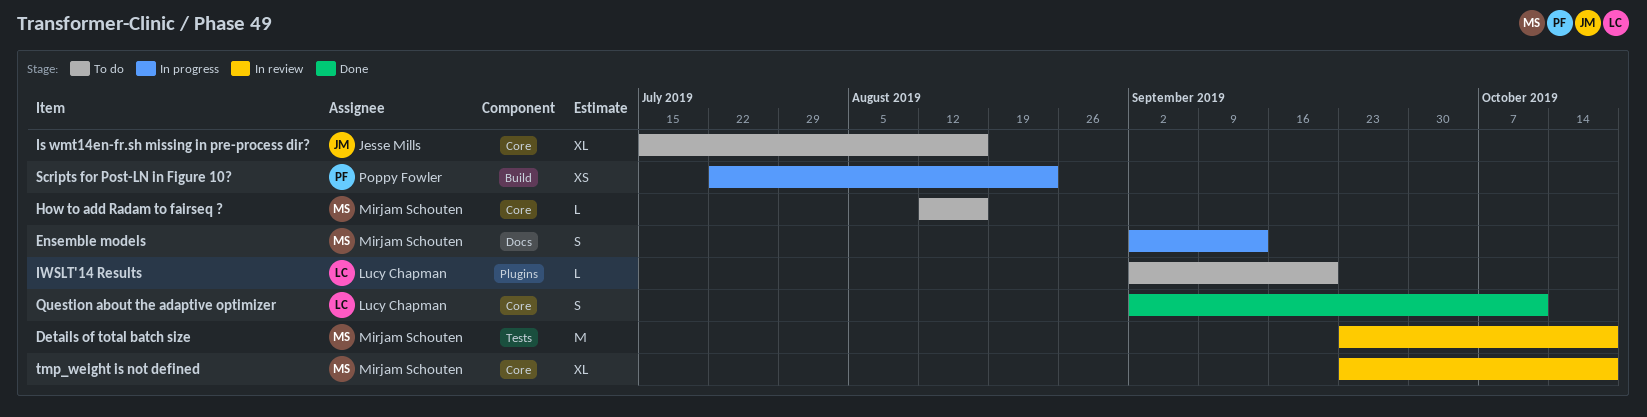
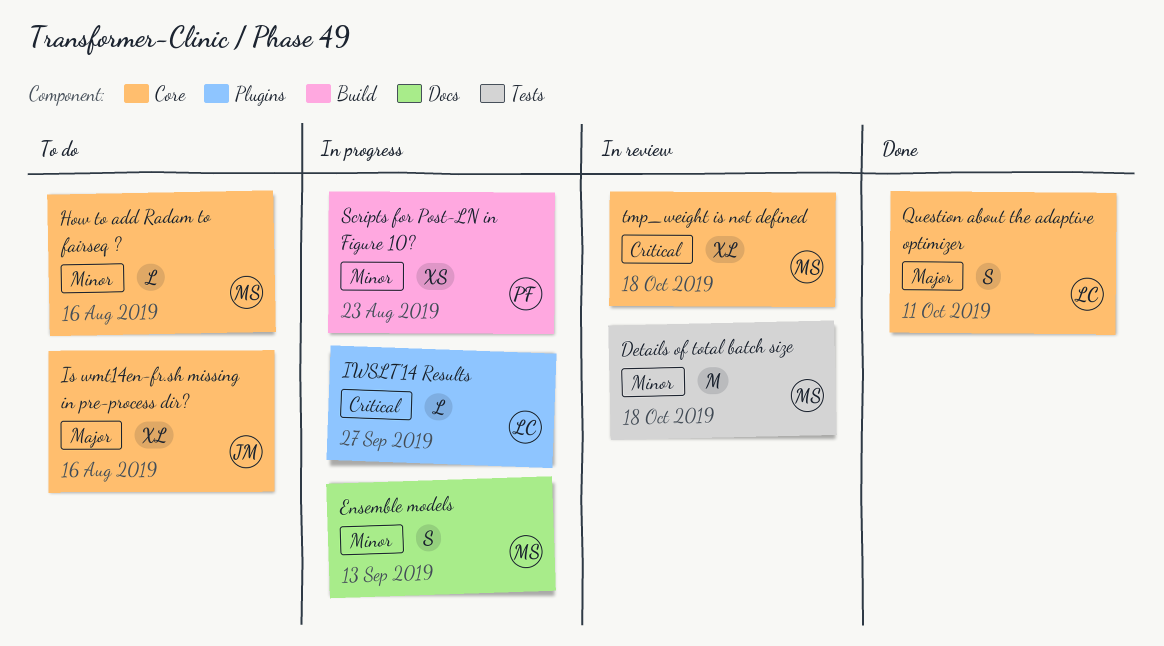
IWSLT'14 Results, status: To do -> In progress
IWSLT'14 Results, due: Sep 20 -> Sep 27

